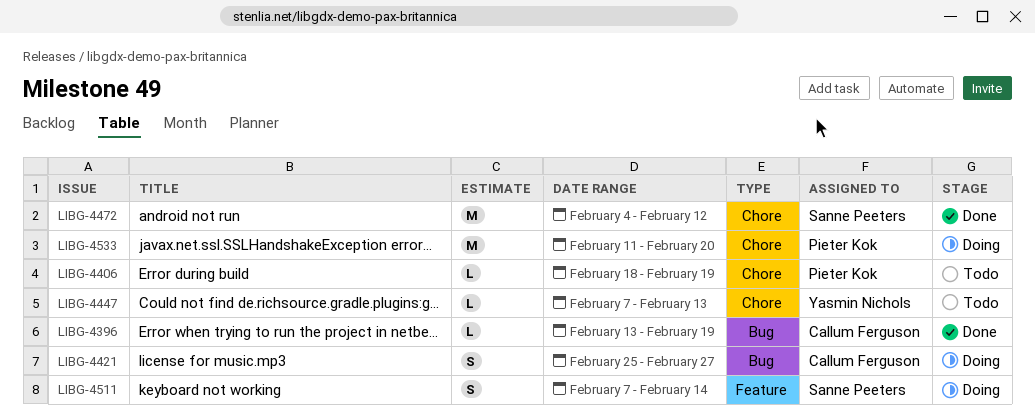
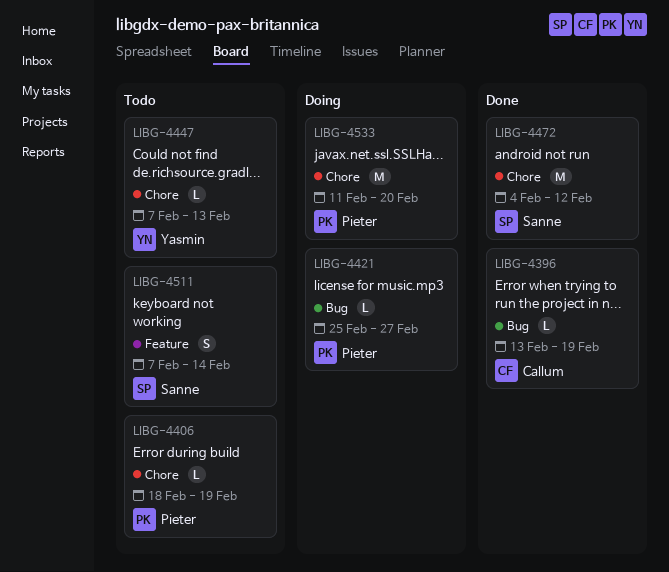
LIBG-4421, owner: Callum Ferguson -> Pieter Kok
LIBG-4421, estimate: S -> L
LIBG-4511, status: Doing -> Todo

